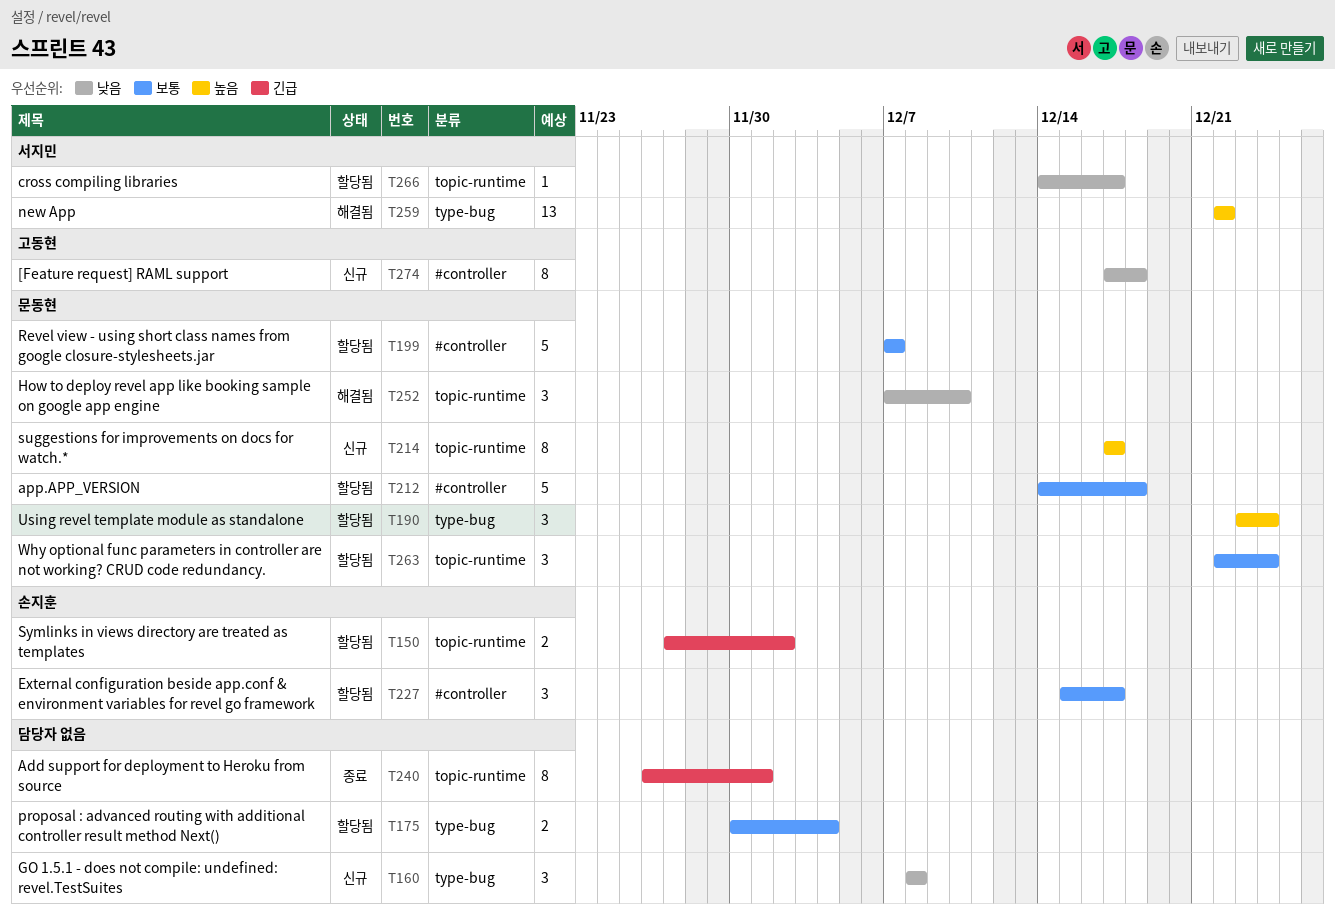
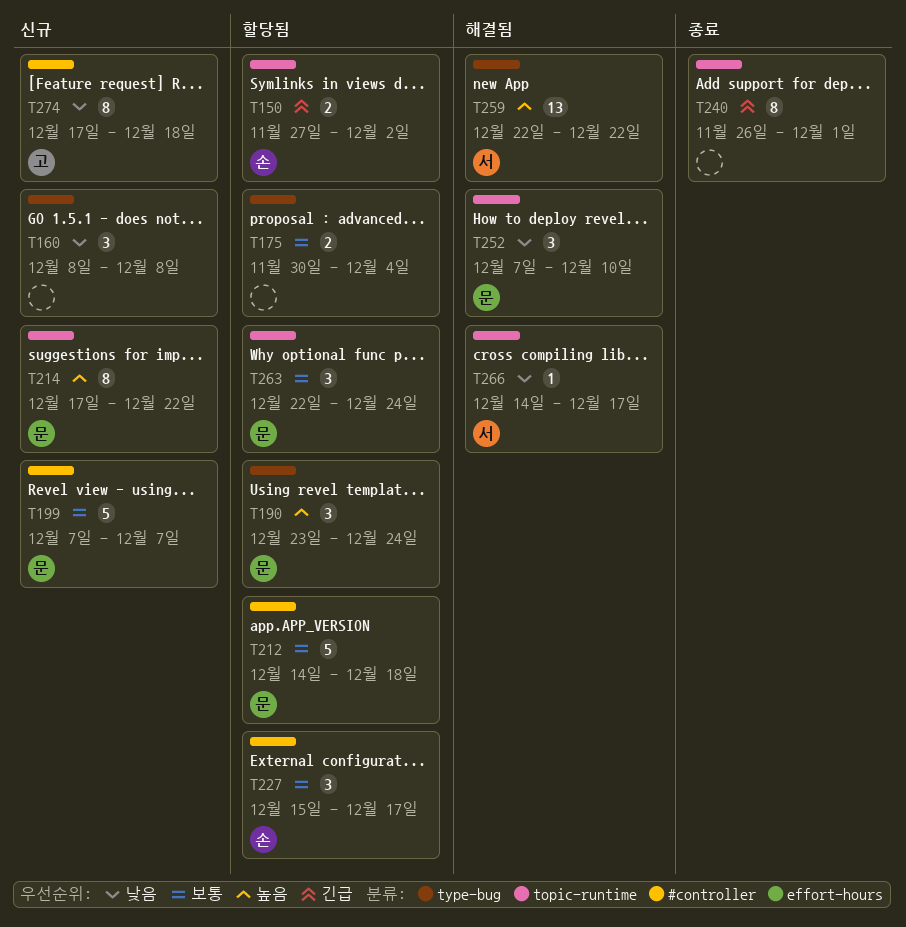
T199, status: 할당됨 -> 신규
T214, due: Dec 17 -> Dec 22
T266, status: 할당됨 -> 해결됨

